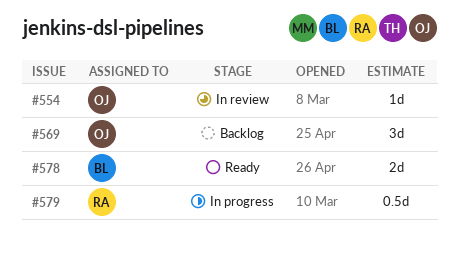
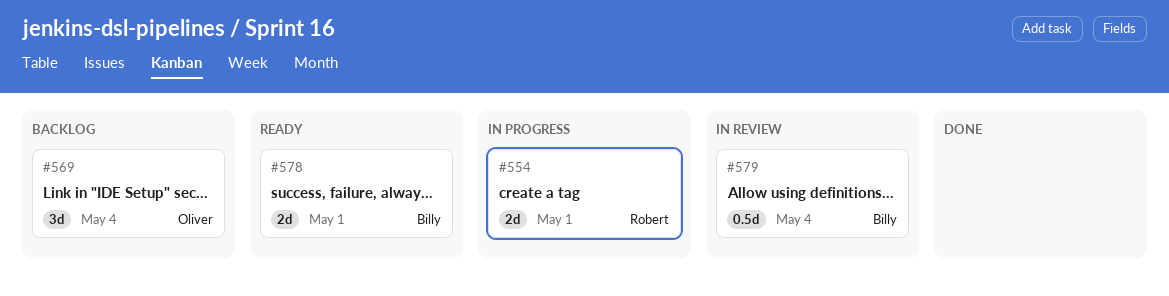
#554, status: In review -> In progress
#554, owner: Oliver -> Robert
#554, estimate: 1d -> 2d
#579, status: In progress -> In review
#579, owner: Robert -> Billy

